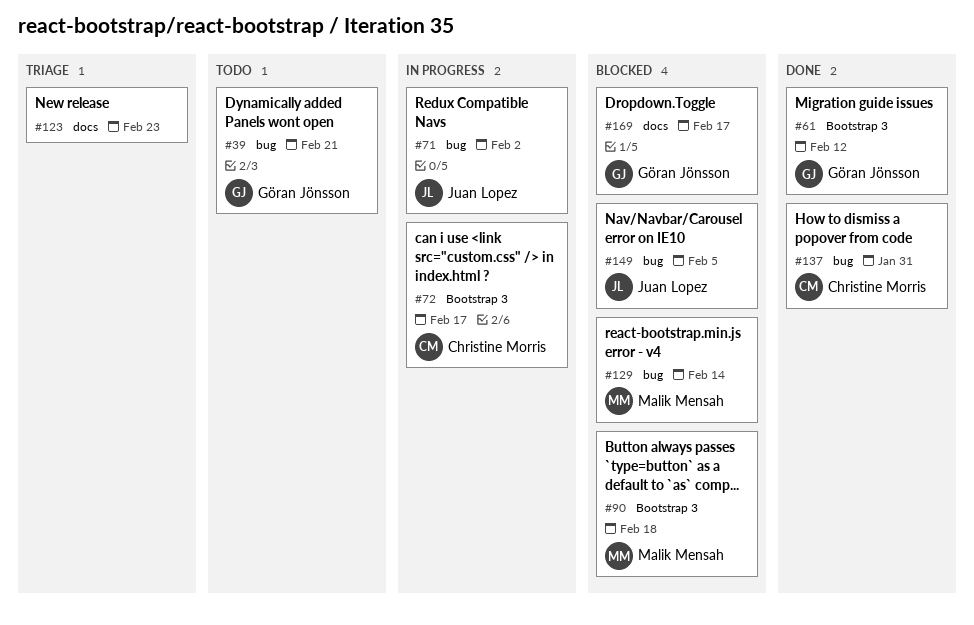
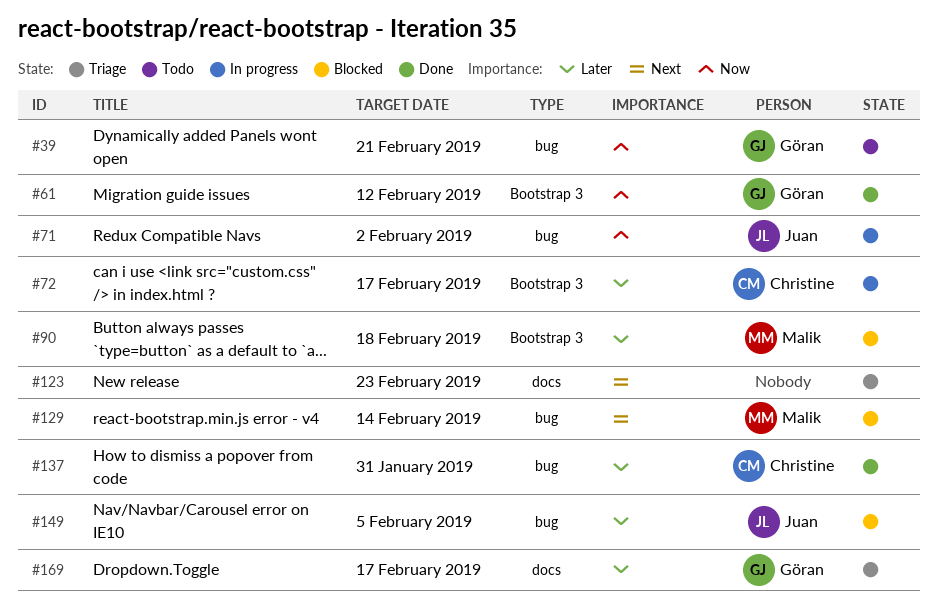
#169, status: Blocked -> Triage

